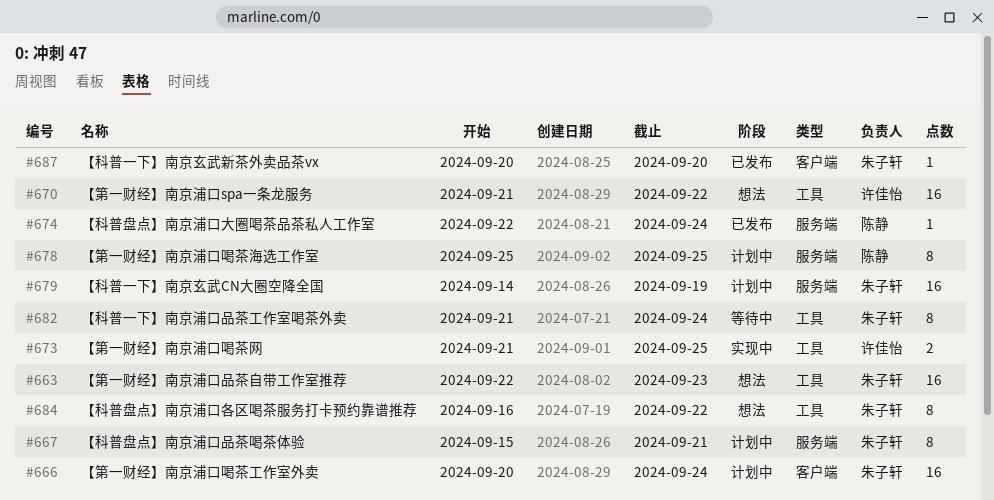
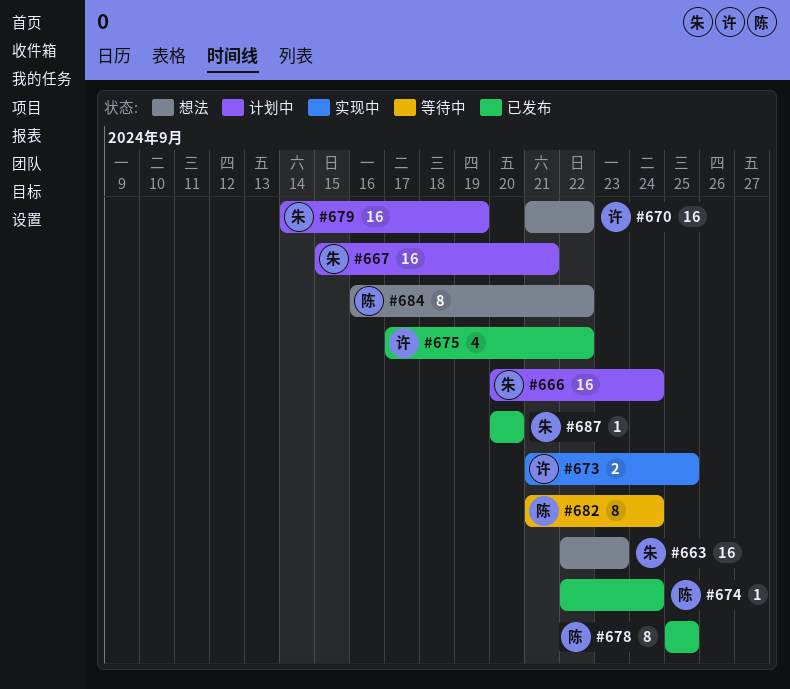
#667, estimate: 8 -> 16
#675: none -> present
#678, status: 计划中 -> 已发布
#682, owner: 朱子轩 -> 陈静
#684, owner: 朱子轩 -> 陈静

